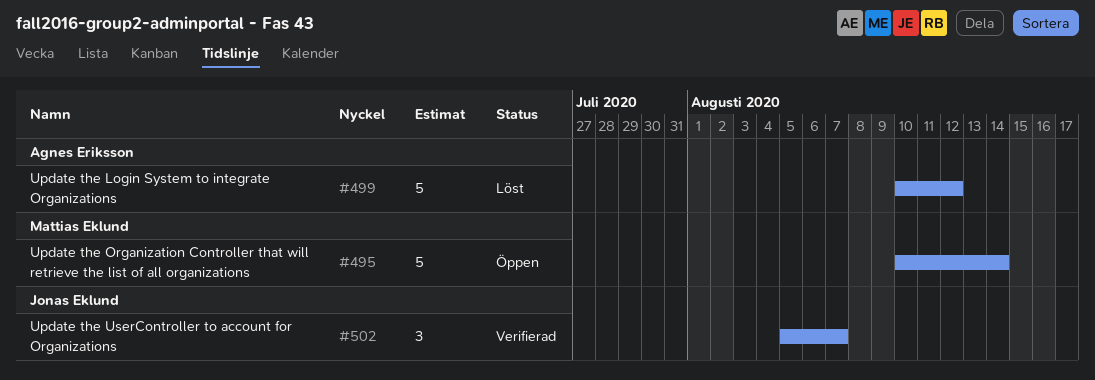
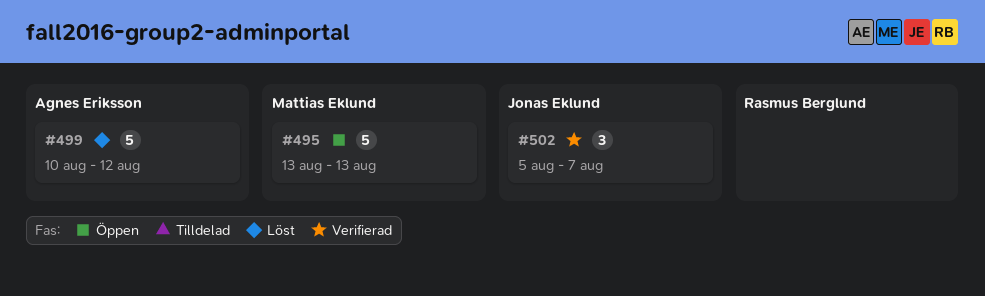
#495, start: Aug 10 -> Aug 13
#495, due: Aug 14 -> Aug 13

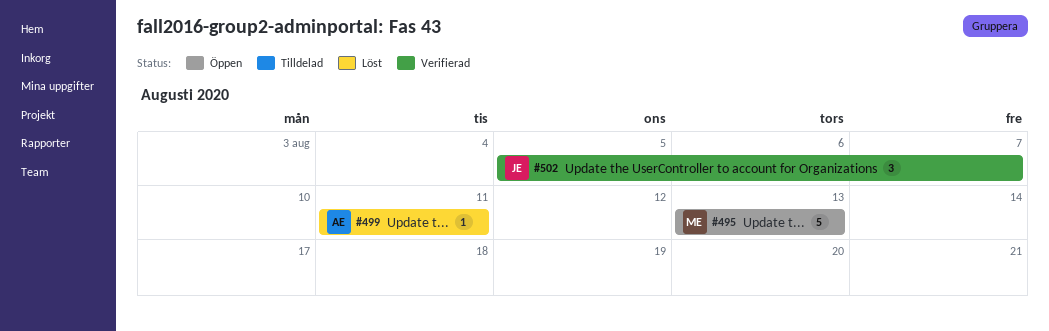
#499, estimate: 5 -> 1
#499, start: Aug 10 -> Aug 11
#499, due: Aug 12 -> Aug 11

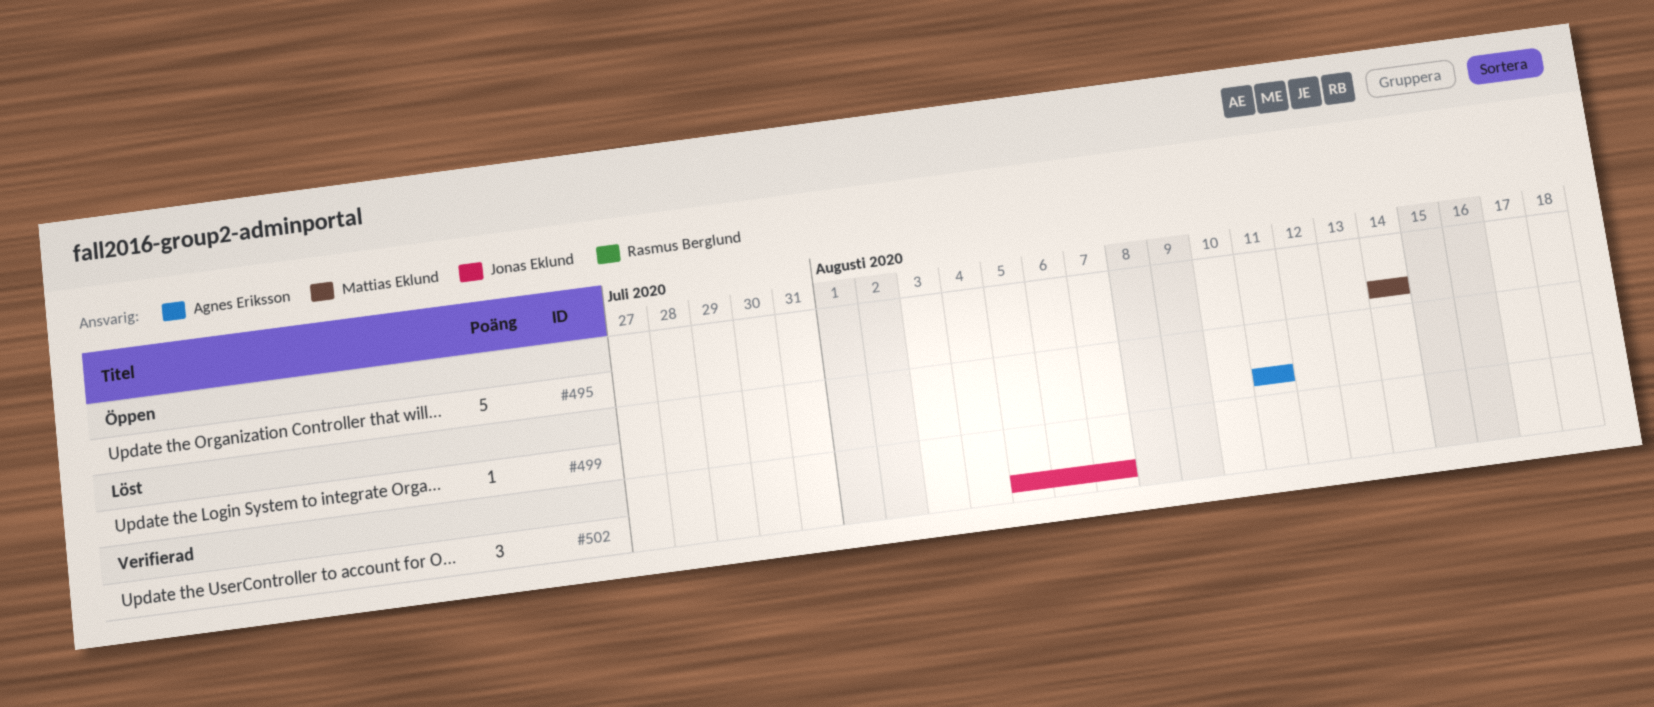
#495, start: Aug 13 -> Aug 14
#495, due: Aug 13 -> Aug 14

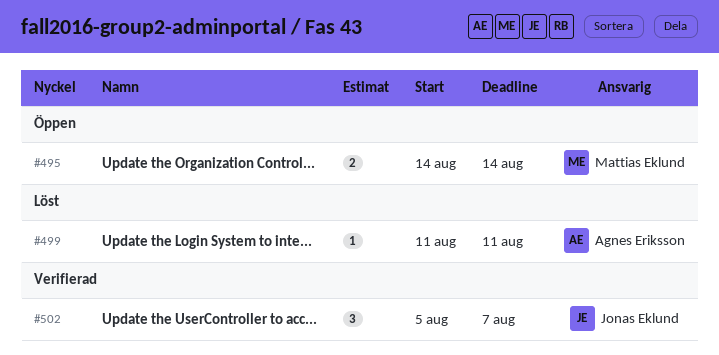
#495, estimate: 5 -> 2

